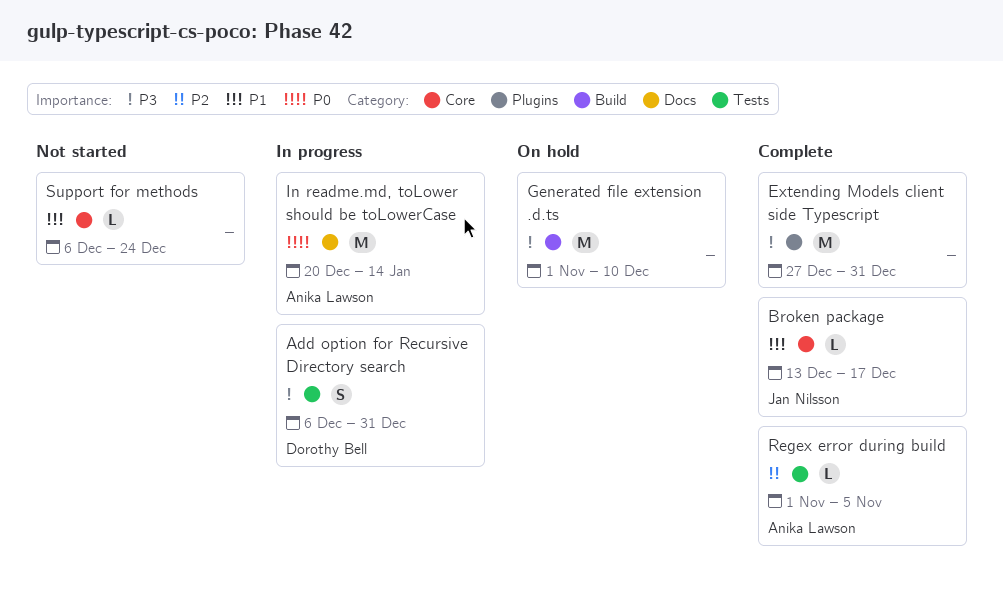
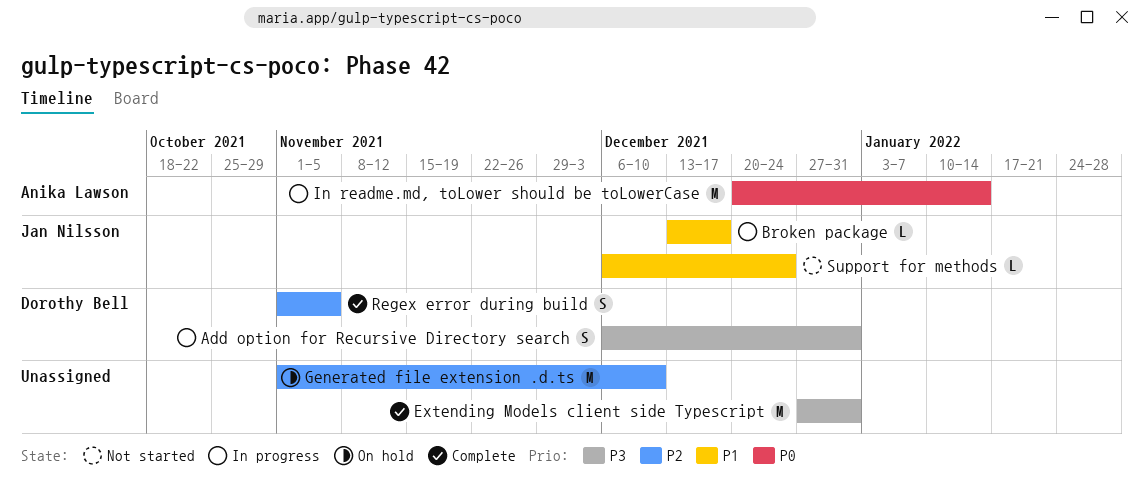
Broken package, status: Complete -> In progress
Generated file extension .d.ts, priority: P3 -> P2
Regex error during build, owner: Anika Lawson -> Dorothy Bell
Regex error during build, estimate: L -> S
Support for methods, owner: none -> Jan Nilsson

